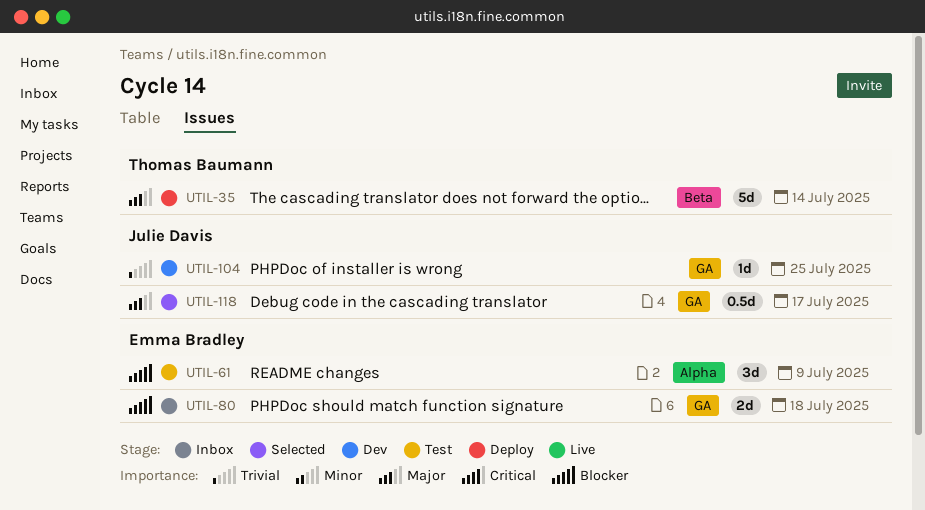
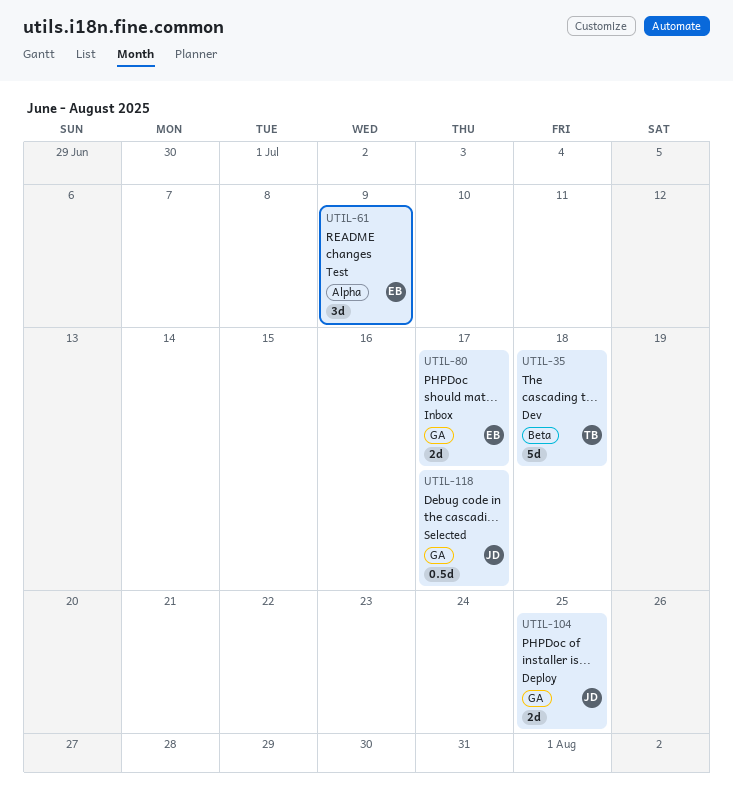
UTIL-35, status: Deploy -> Dev
UTIL-35, due: Jul 14 -> Jul 18
UTIL-80, due: Jul 18 -> Jul 17
UTIL-104, status: Dev -> Deploy
UTIL-104, estimate: 1d -> 2d

